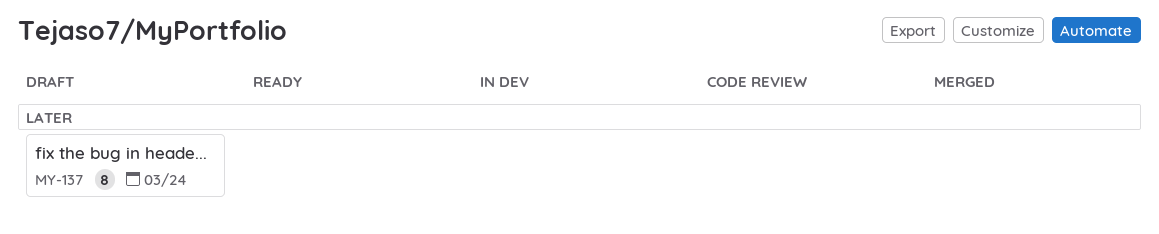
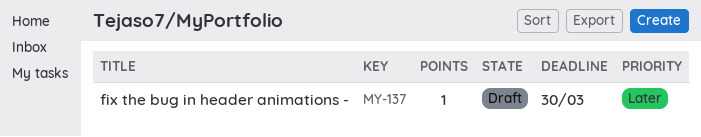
MY-137, estimate: 8 -> 1
MY-137, due: Mar 24 -> Mar 30

